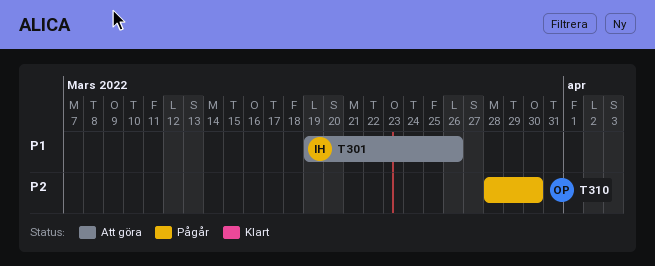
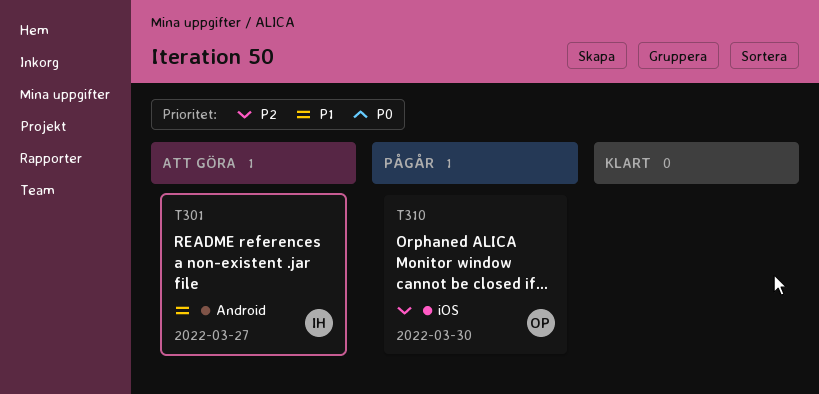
T301, due: Mar 26 -> Mar 27

